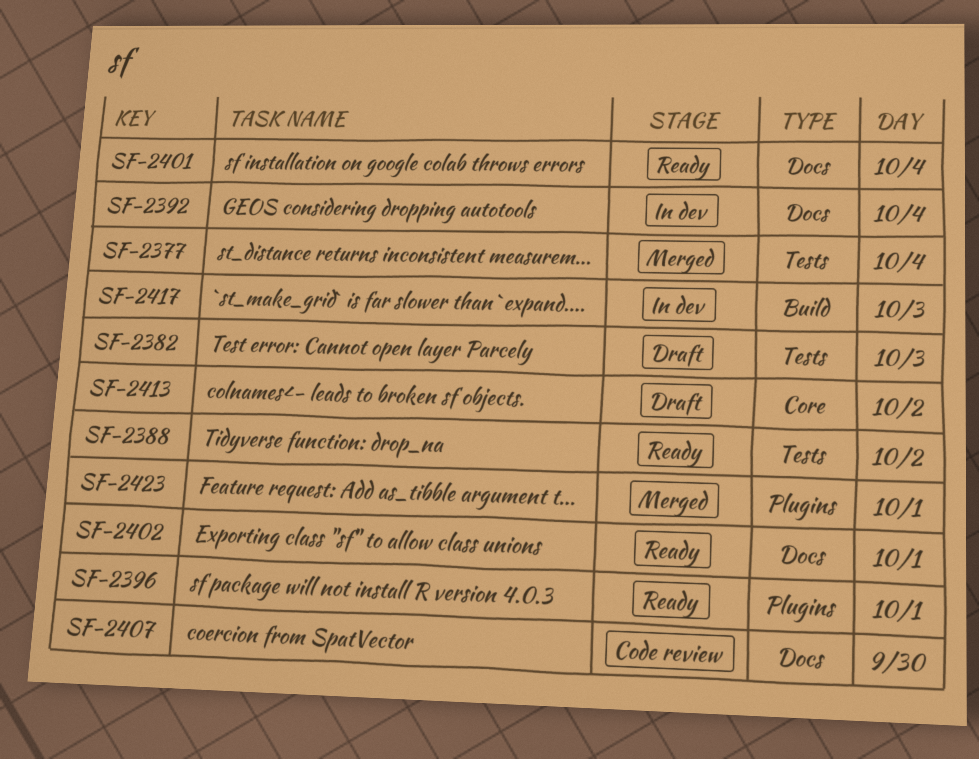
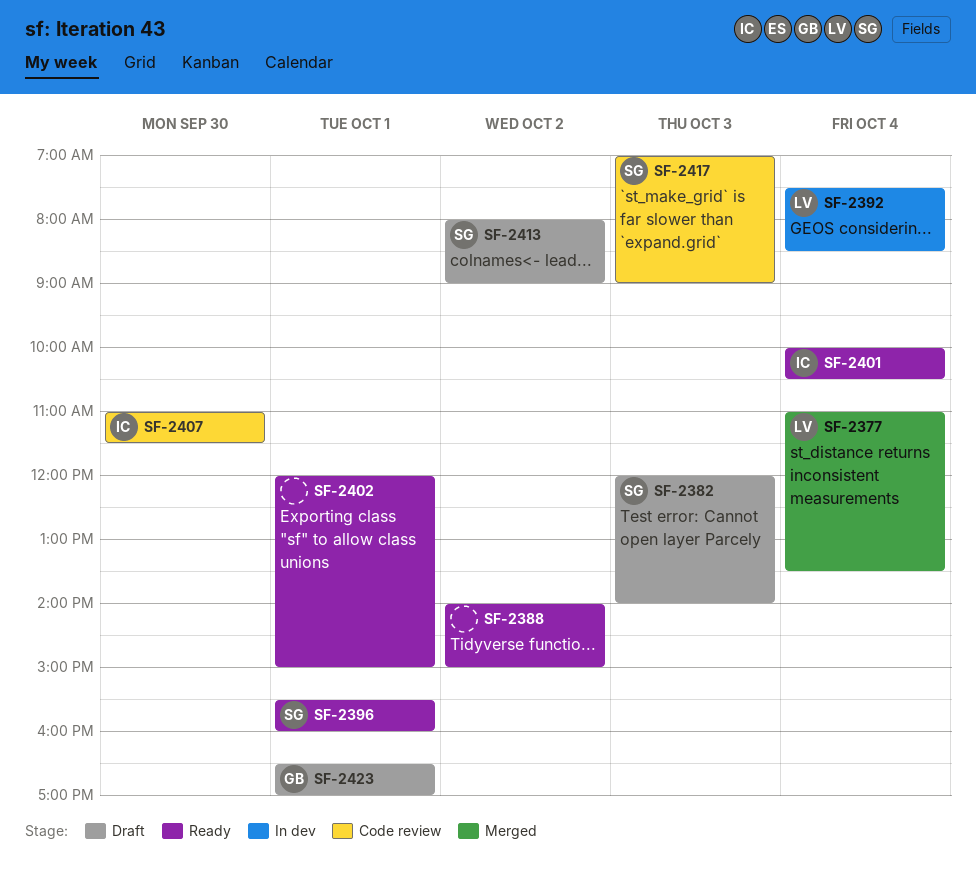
SF-2417, status: In dev -> Code review
SF-2423, status: Merged -> Draft

